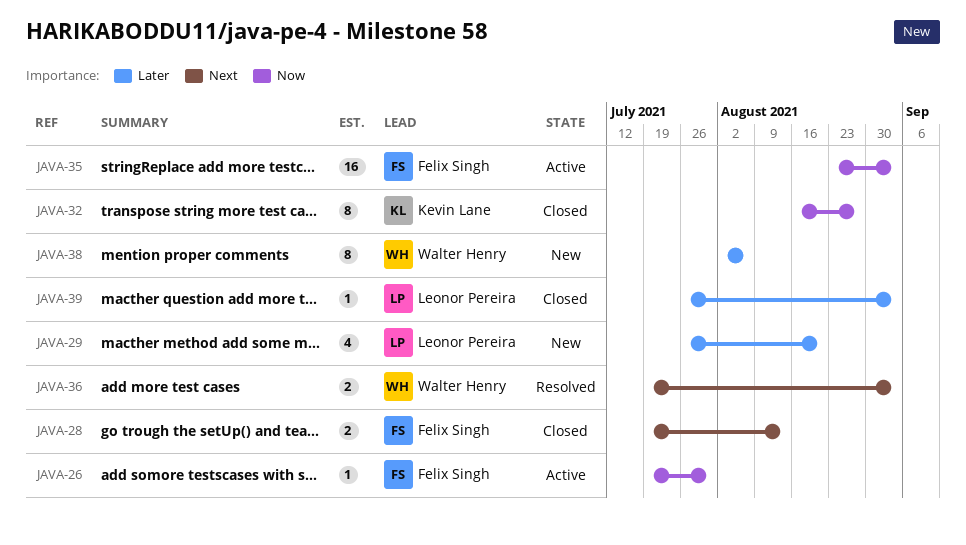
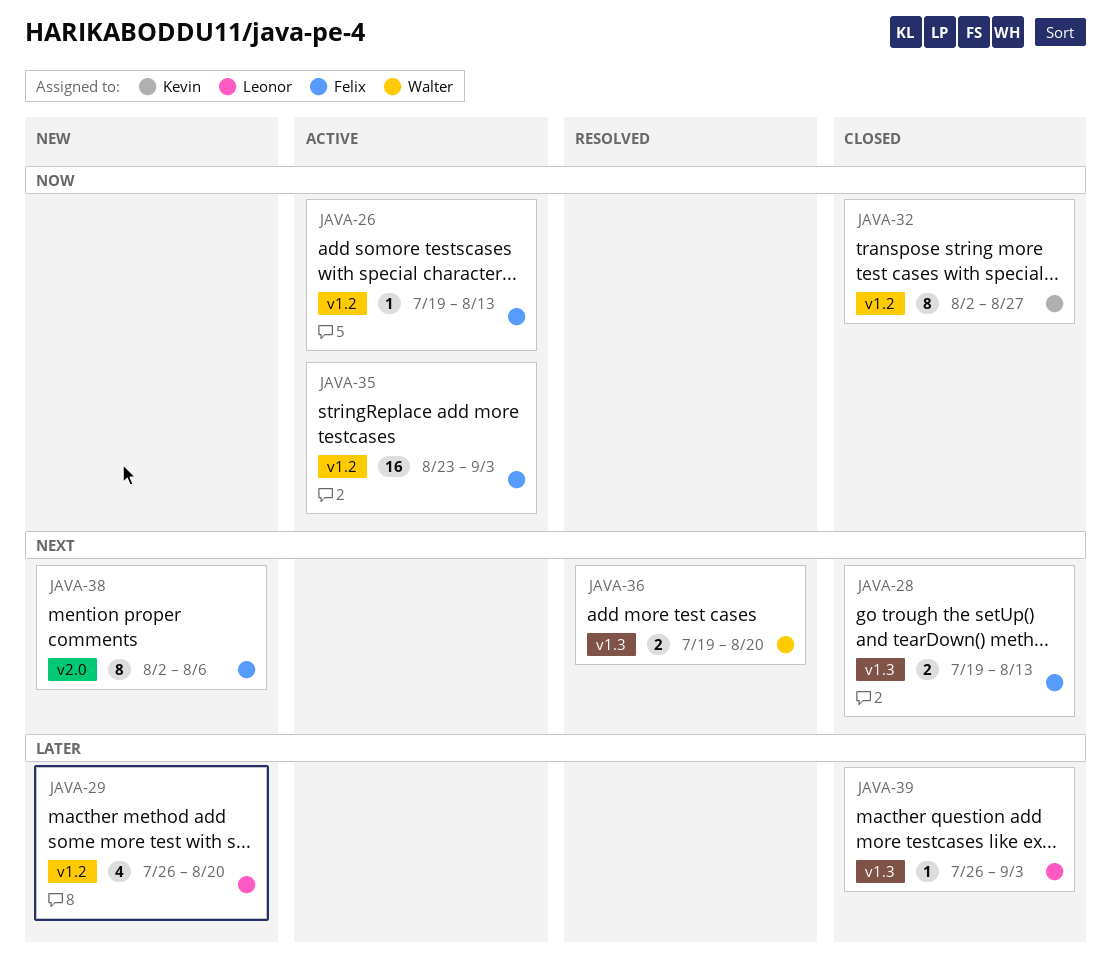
JAVA-26, due: Jul 30 -> Aug 13
JAVA-32, start: Aug 16 -> Aug 2
JAVA-36, due: Sep 3 -> Aug 20
JAVA-38, owner: Walter Henry -> Felix Singh
JAVA-38, priority: Later -> Next

